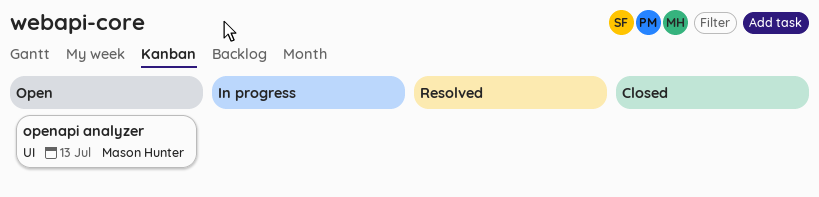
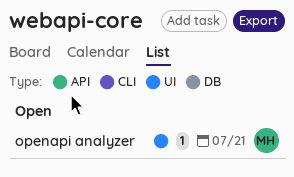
openapi analyzer, due: Jul 13 -> Jul 21

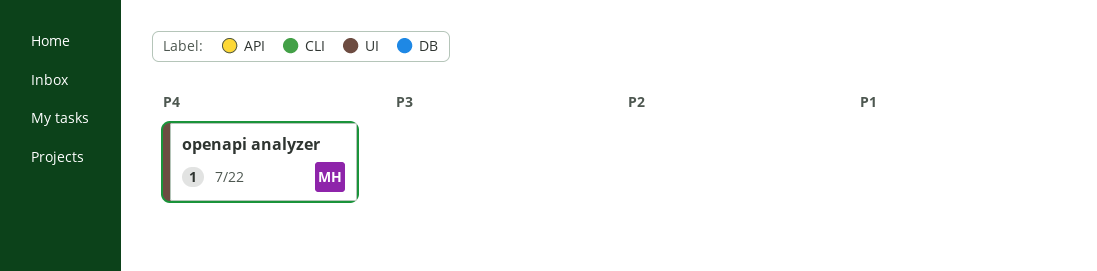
openapi analyzer, due: Jul 21 -> Jul 22

